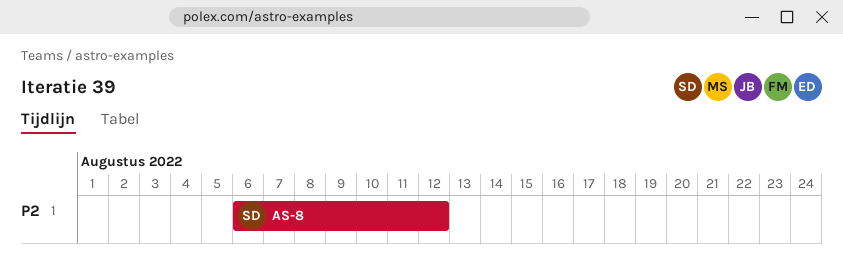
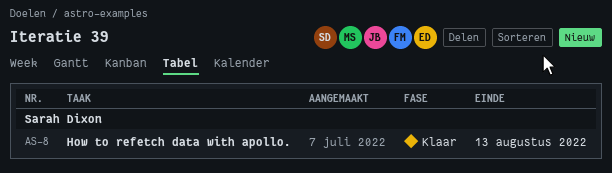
AS-8, due: Aug 12 -> Aug 13

